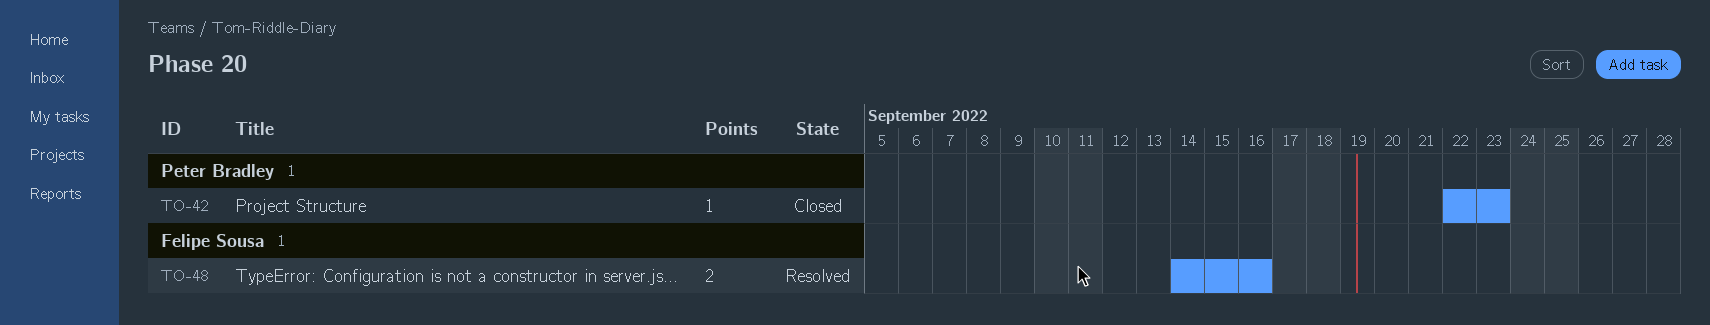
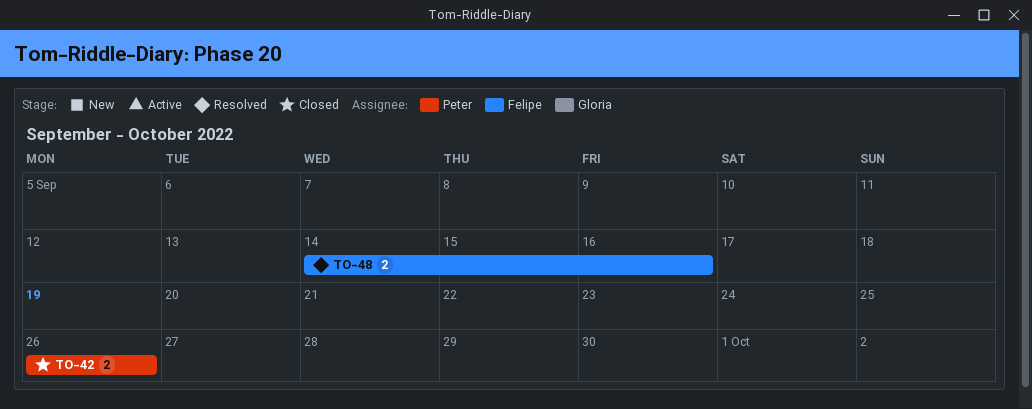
TO-42, estimate: 1 -> 2
TO-42, start: Sep 22 -> Sep 26
TO-42, due: Sep 23 -> Sep 26

